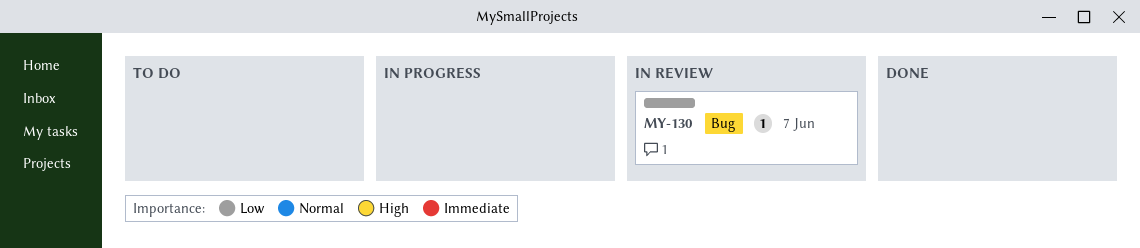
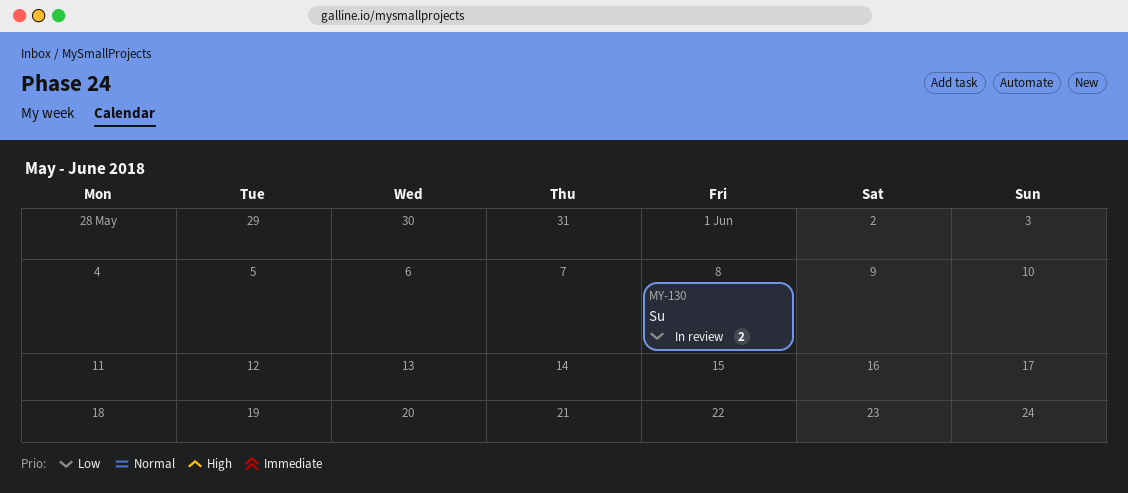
MY-130, estimate: 1 -> 2
MY-130, due: Jun 7 -> Jun 8

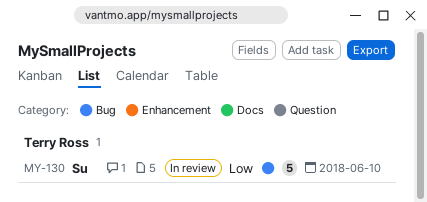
MY-130, estimate: 2 -> 5
MY-130, due: Jun 8 -> Jun 10

